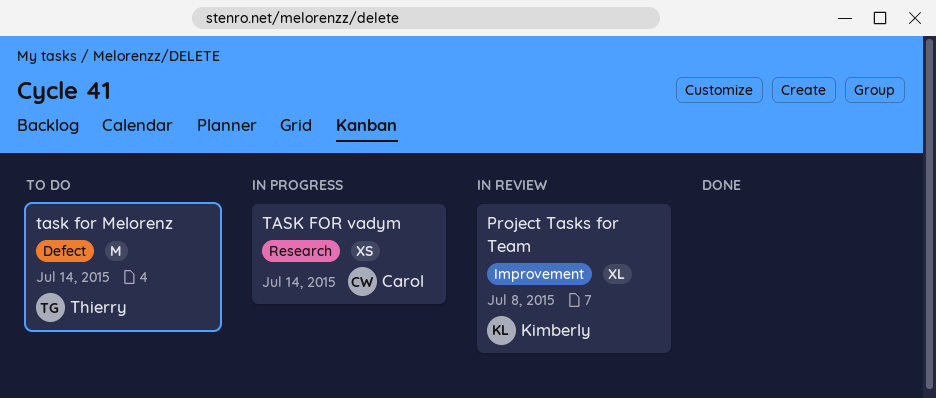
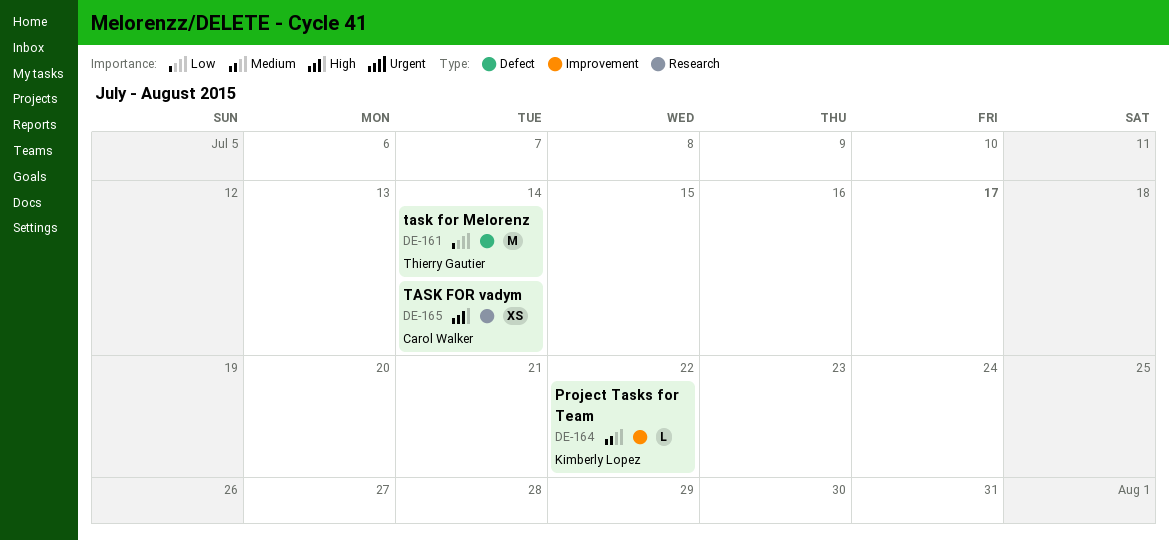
Project Tasks for Team, estimate: XL -> L
Project Tasks for Team, due: Jul 8 -> Jul 22

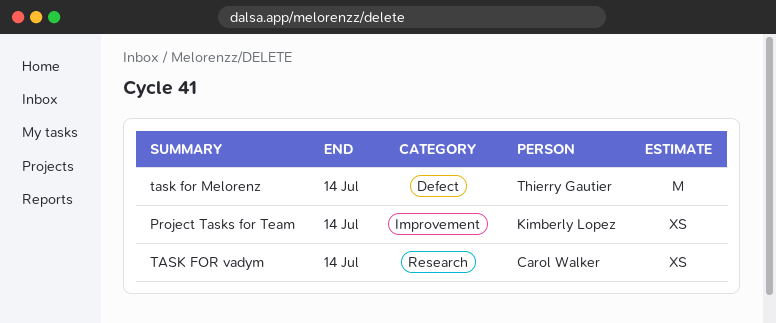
Project Tasks for Team, estimate: L -> XS
Project Tasks for Team, due: Jul 22 -> Jul 14

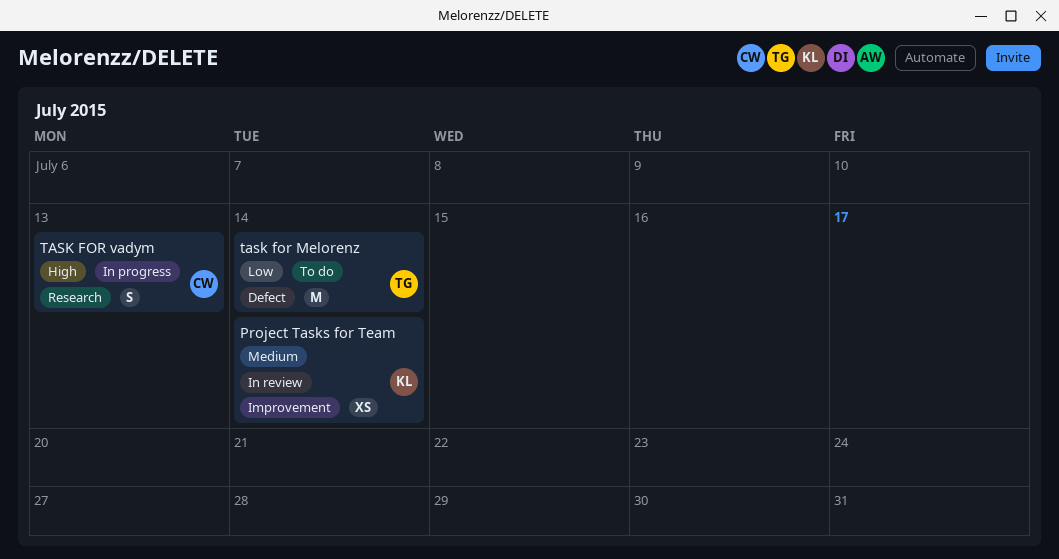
TASK FOR vadym, estimate: XS -> S
TASK FOR vadym, due: Jul 14 -> Jul 13

